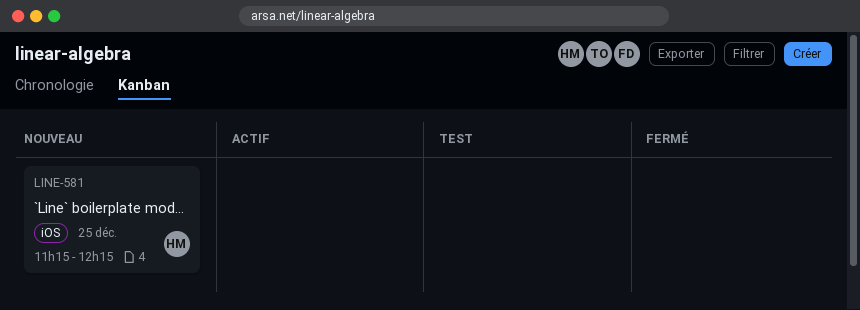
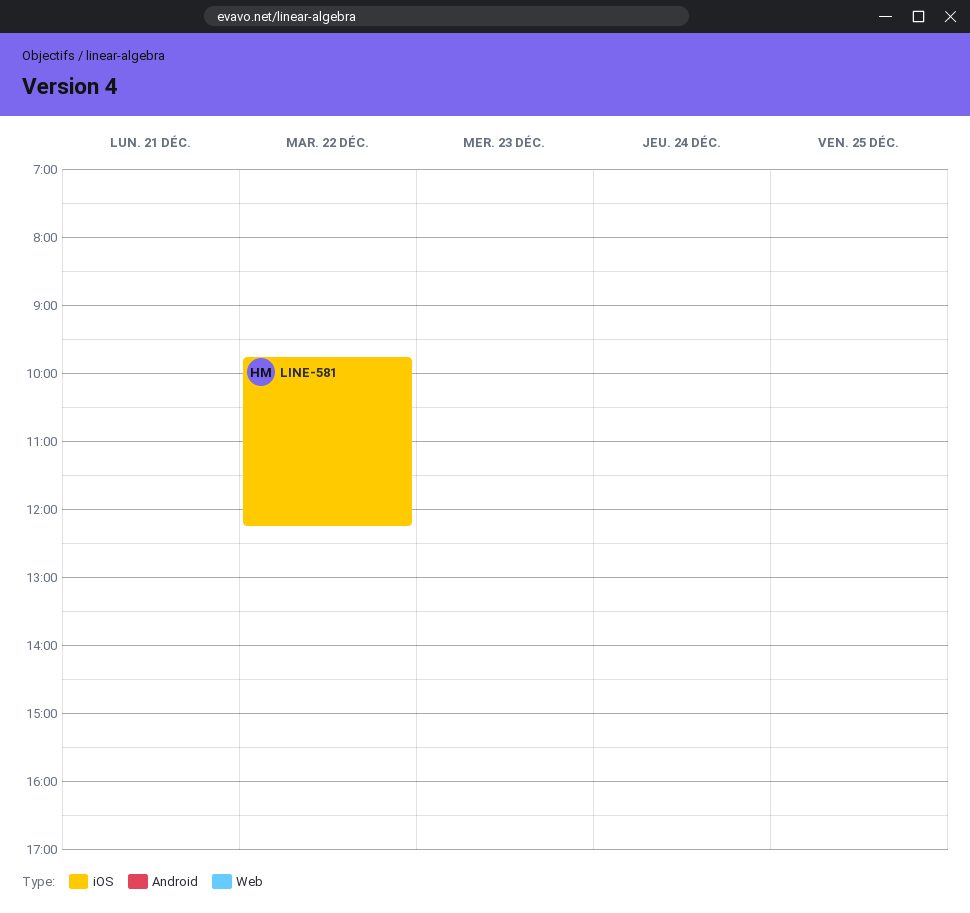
LINE-581, day: Dec 25 -> Dec 22
LINE-581, begins: 11:15 -> 09:45

